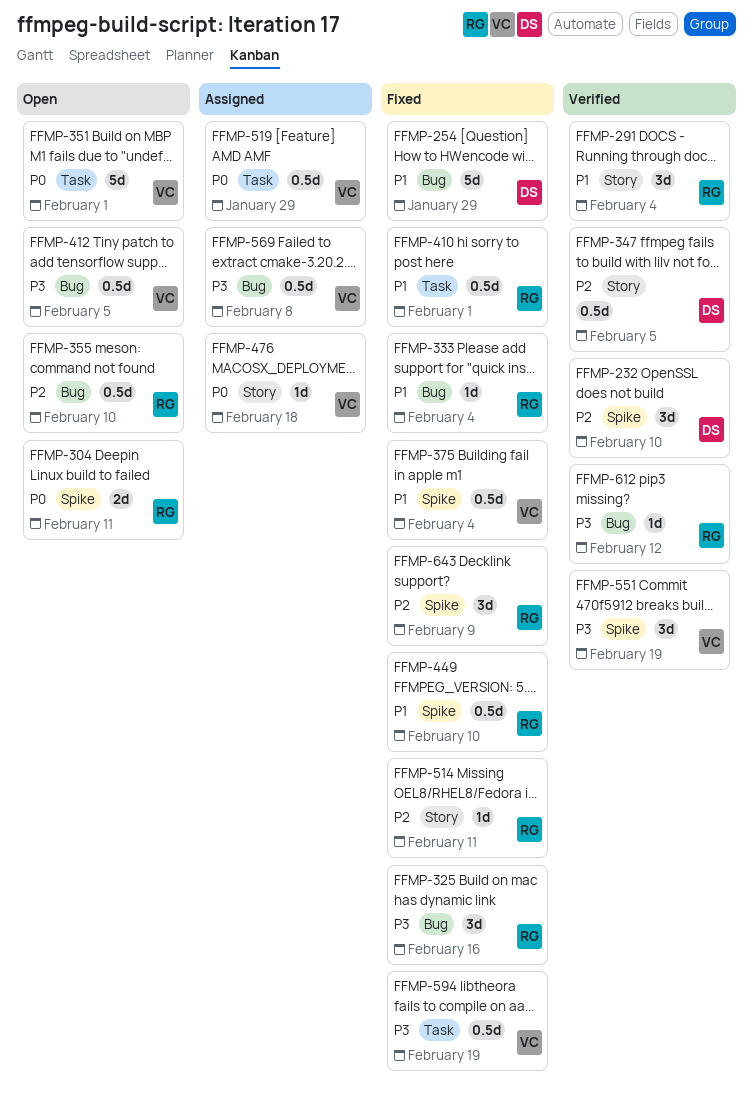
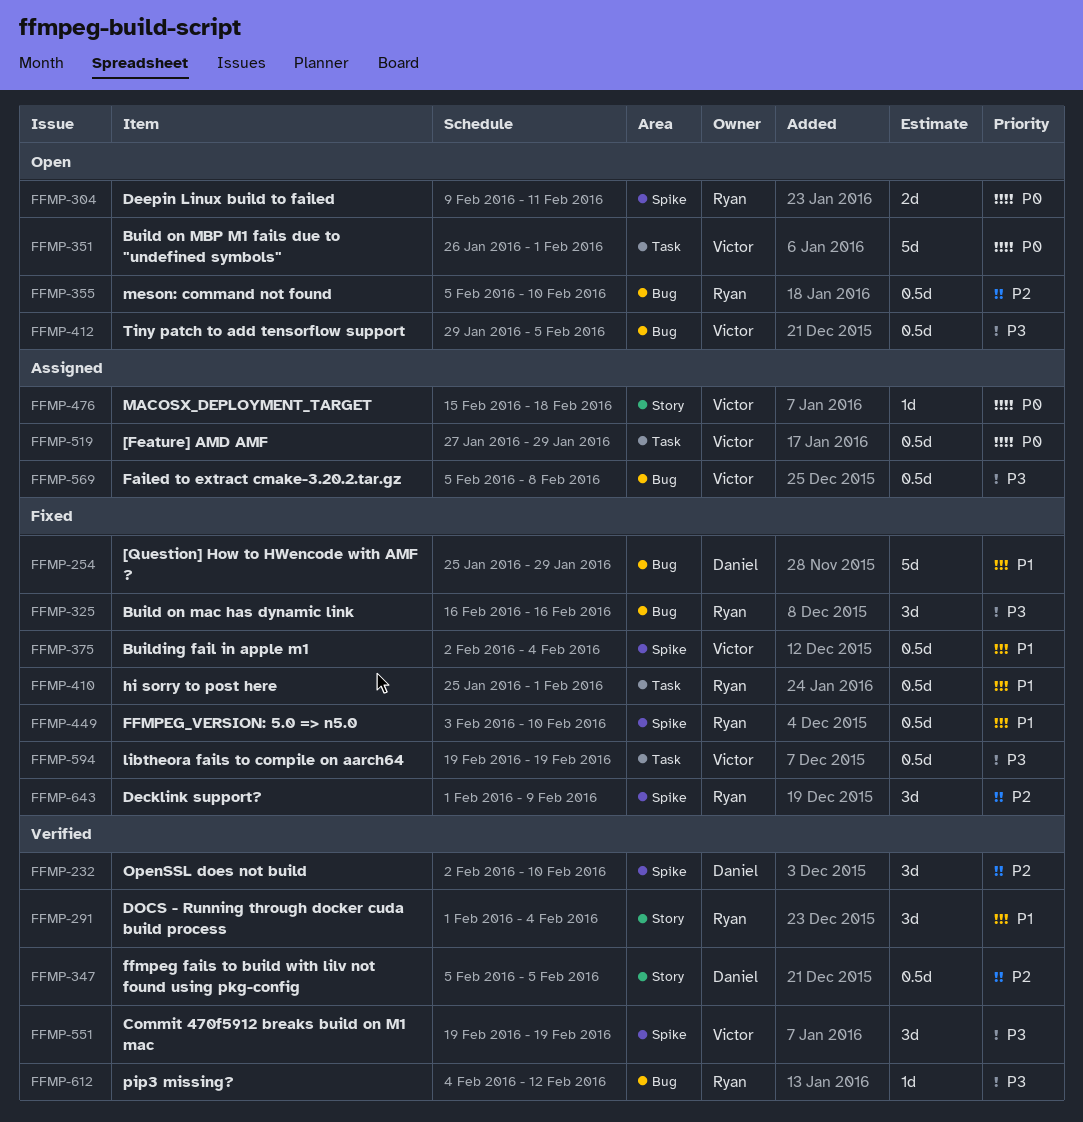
FFMP-333: present -> none
FFMP-514: present -> none

